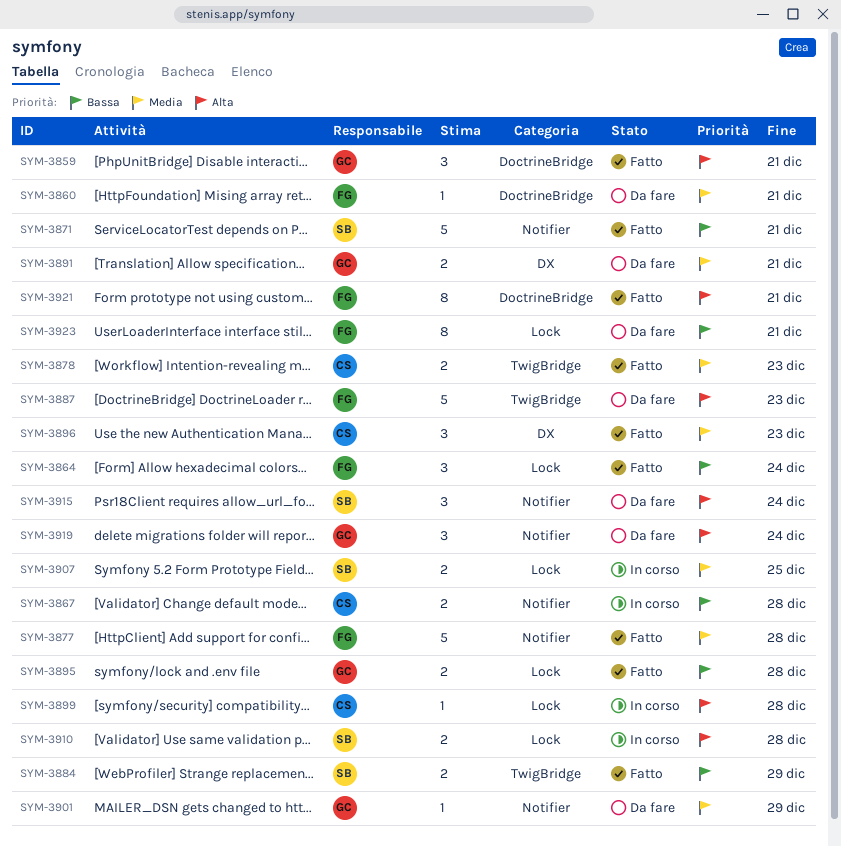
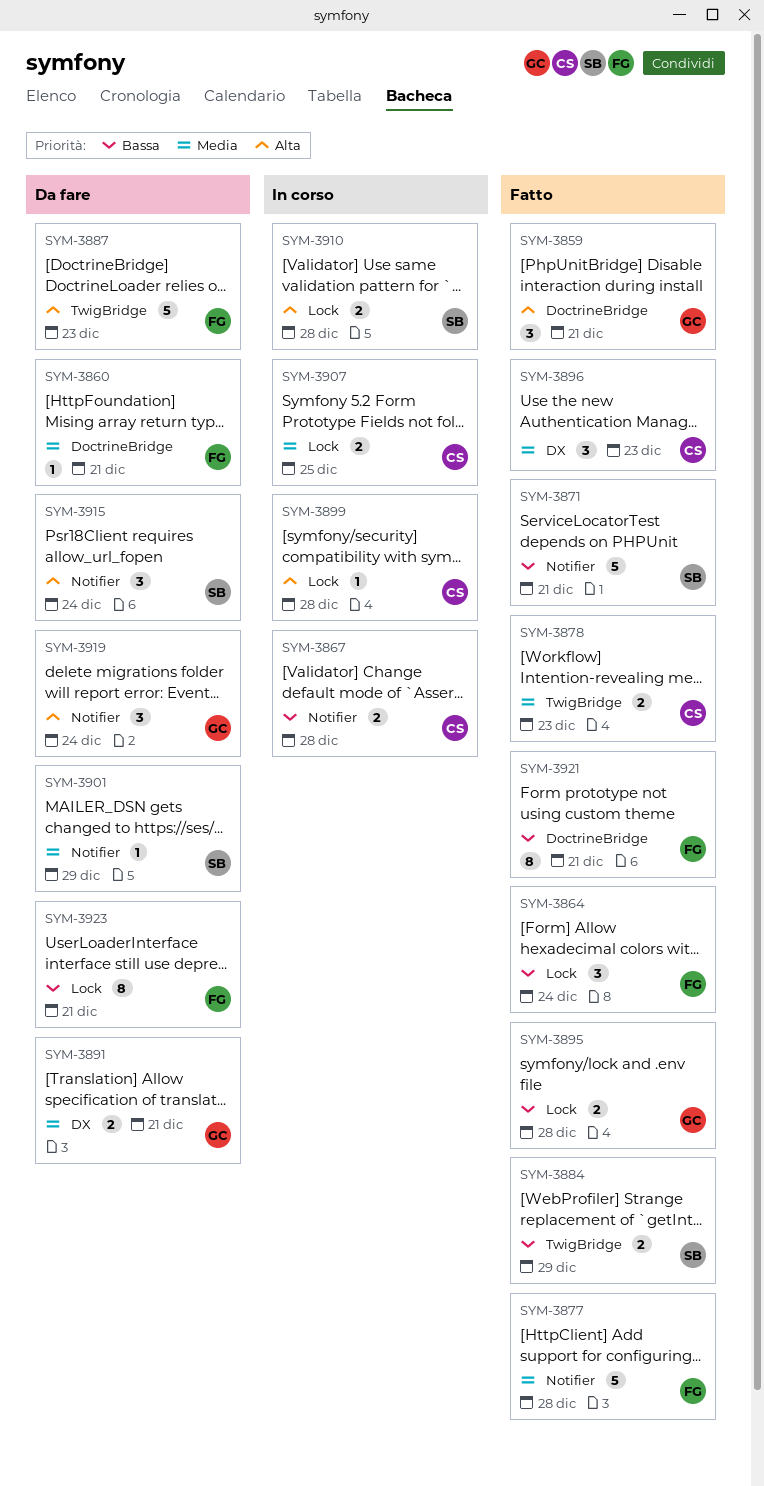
SYM-3901, owner: GC -> SB
SYM-3907, owner: SB -> CS
SYM-3921, priority: Alta -> Bassa

